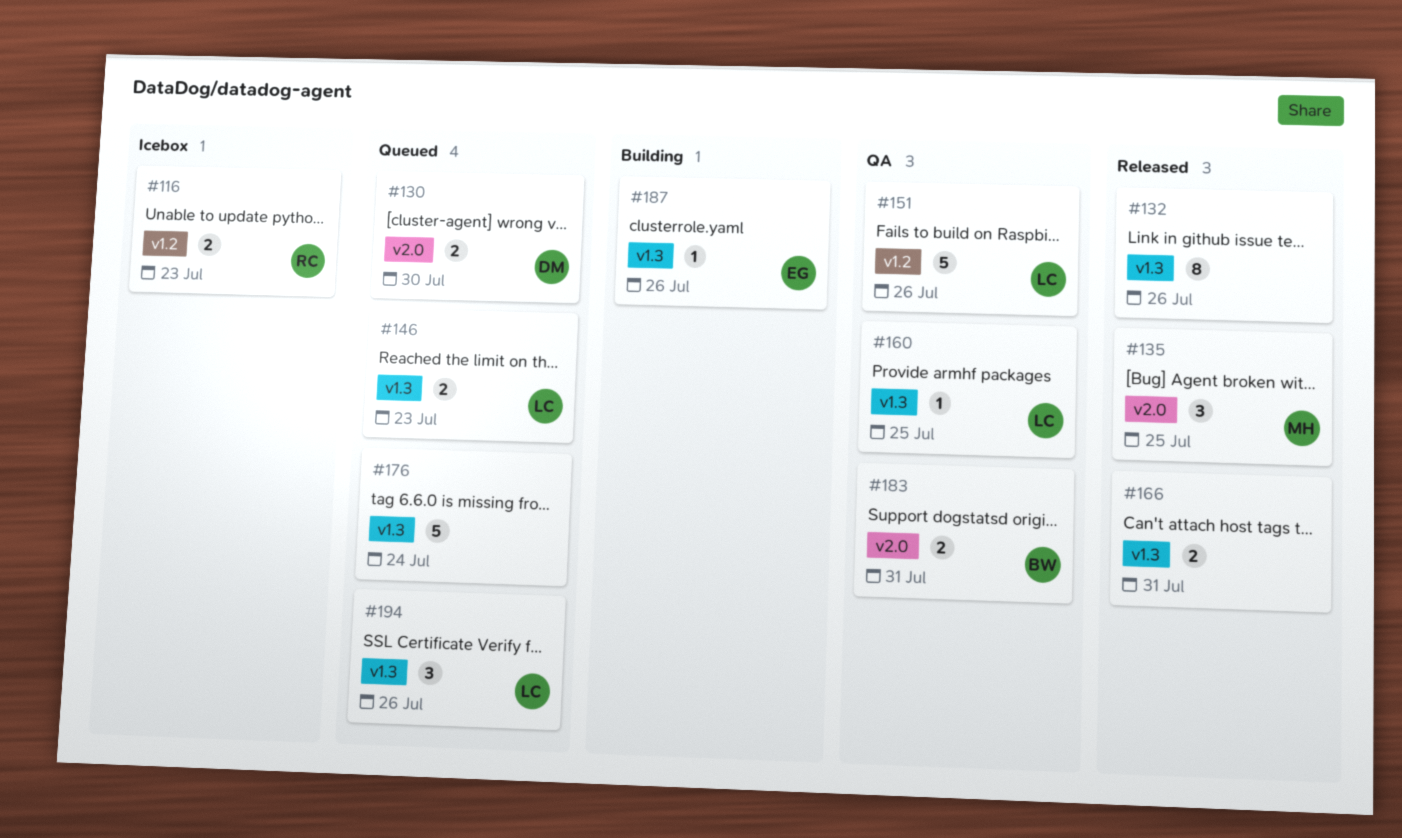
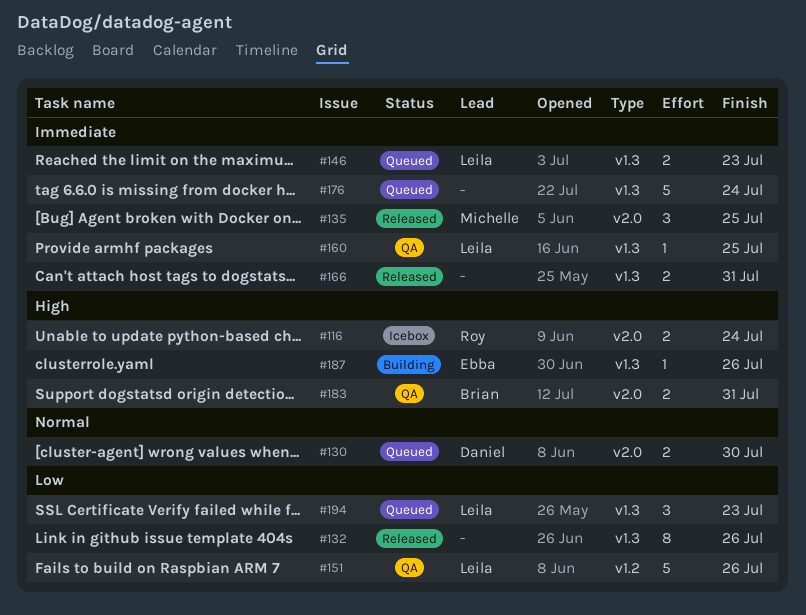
#116, label: v1.2 -> v2.0
#116, due: Jul 23 -> Jul 24
#194, due: Jul 26 -> Jul 23

